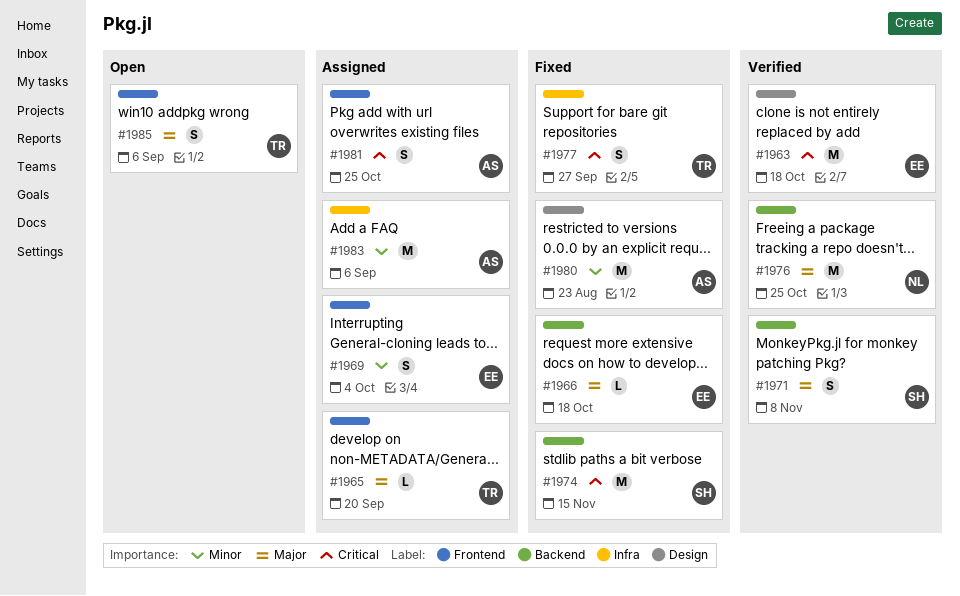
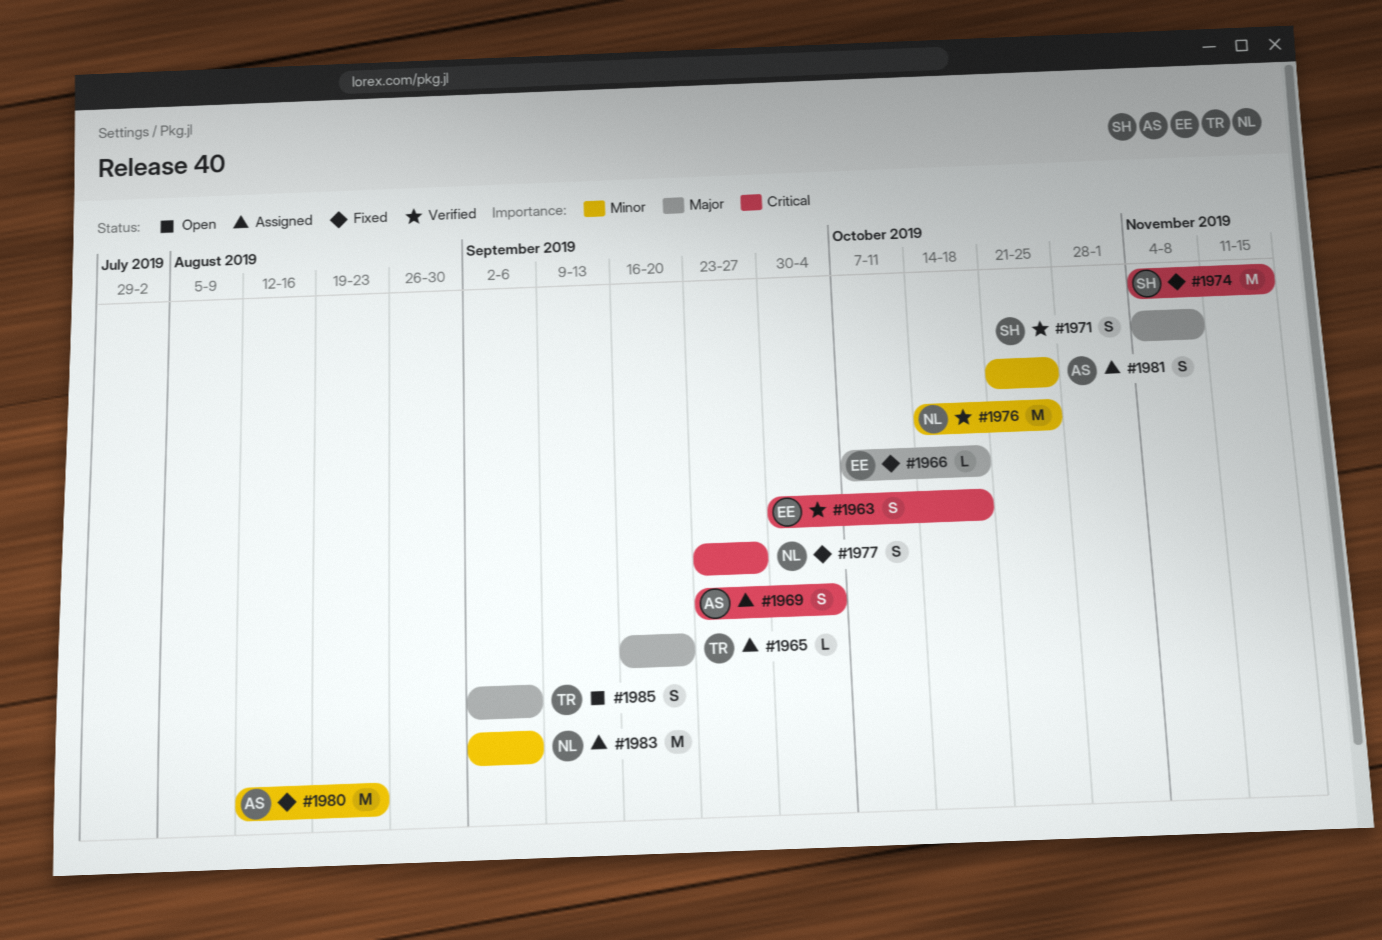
#1963, estimate: M -> S
#1969, owner: EE -> AS
#1969, priority: Minor -> Critical
#1976, priority: Major -> Minor
#1977, owner: TR -> NL
#1981, priority: Critical -> Minor
#1983, owner: AS -> NL

